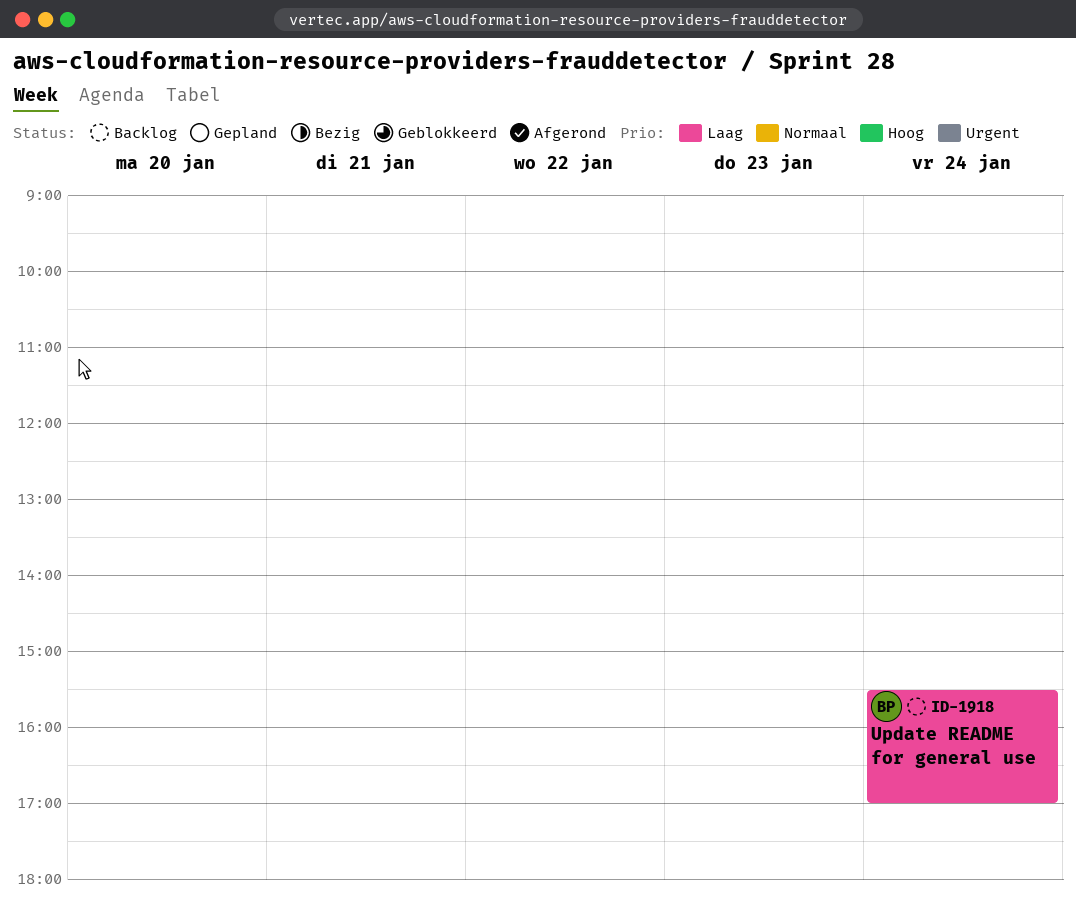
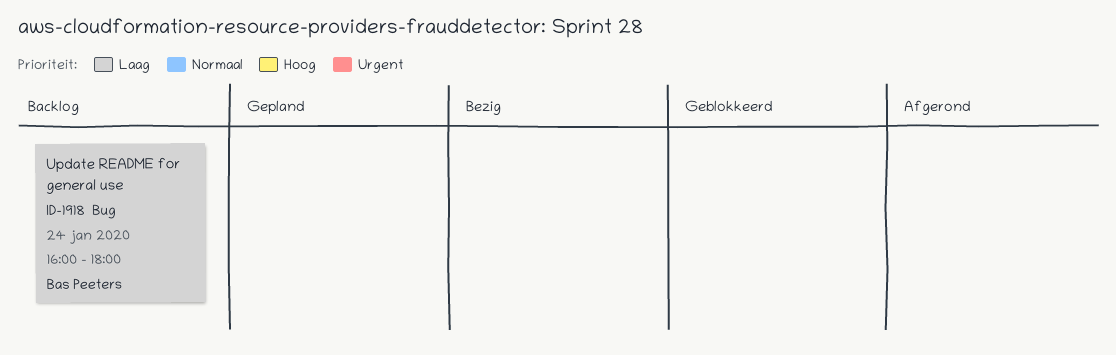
ID-1918, begins: 15:30 -> 16:00
ID-1918, ends: 17:00 -> 18:00

